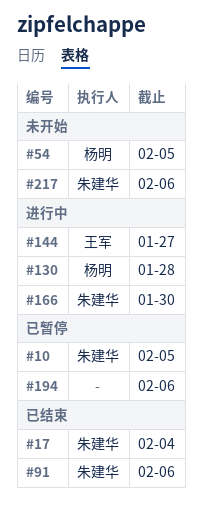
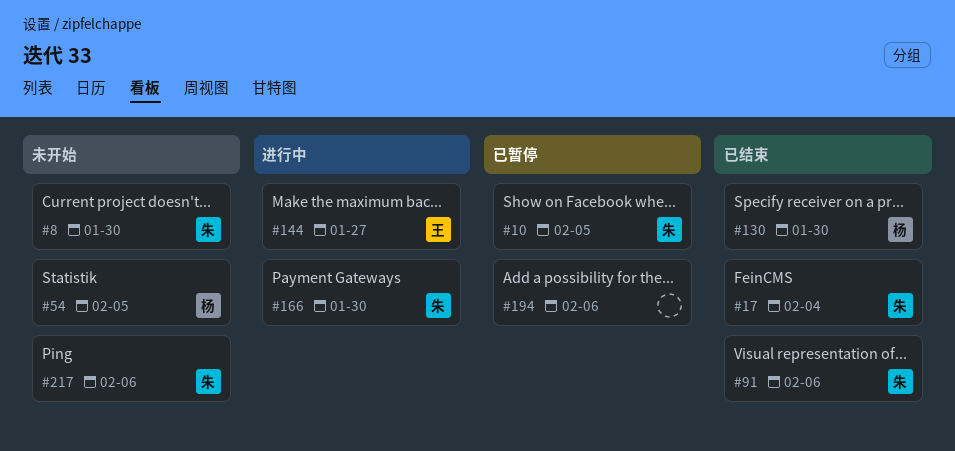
#8: none -> present
#130, status: 进行中 -> 已结束
#130, due: Jan 28 -> Jan 30

